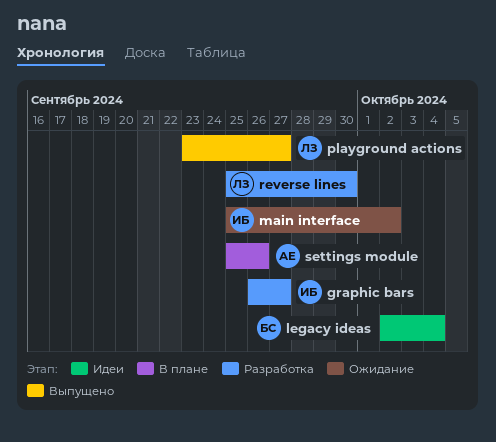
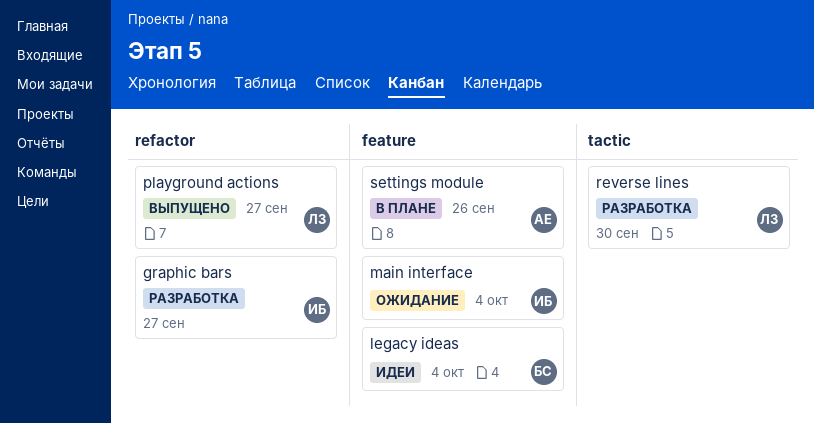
main interface, due: Oct 2 -> Oct 4

